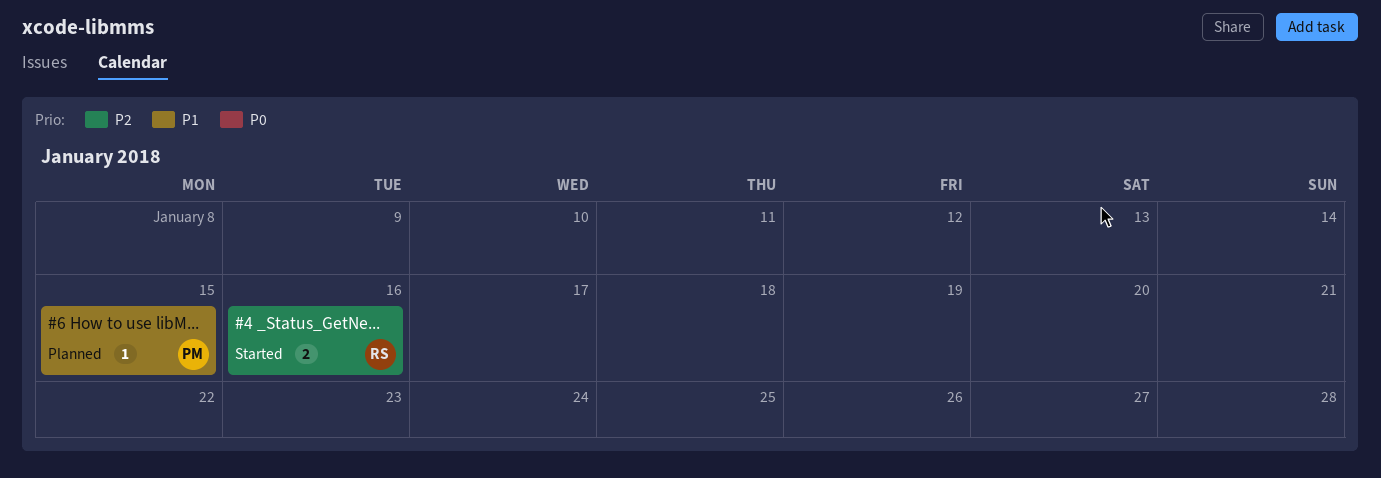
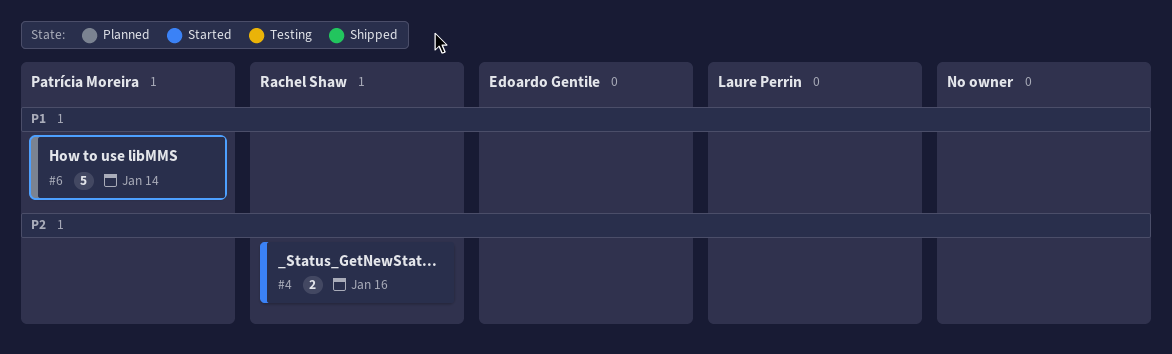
#6, estimate: 1 -> 5
#6, due: Jan 15 -> Jan 14

